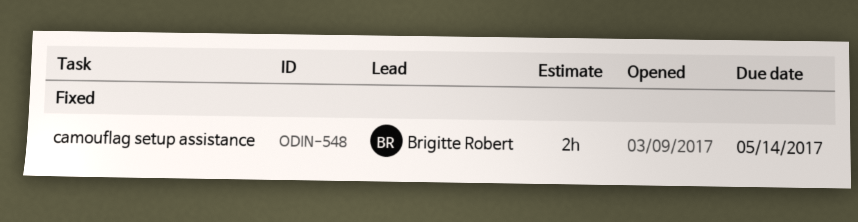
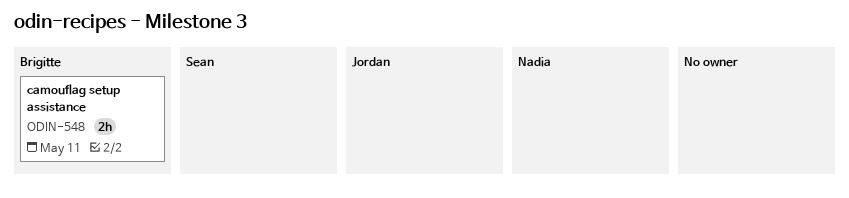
ODIN-548, due: May 14 -> May 11

